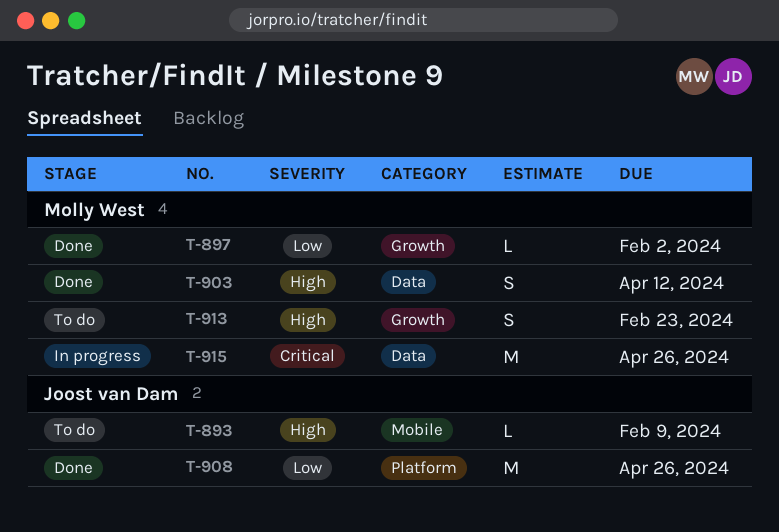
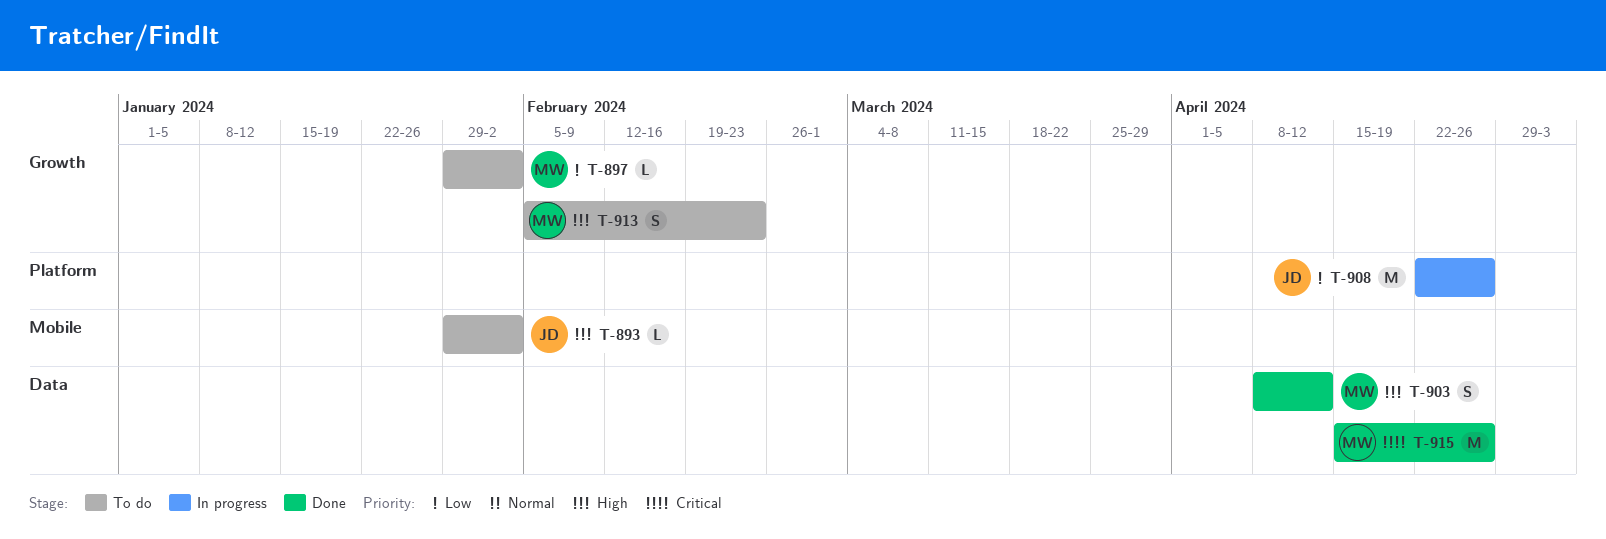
T-893, due: Feb 9 -> Feb 2
T-897, status: Done -> To do
T-908, status: Done -> In progress
T-915, status: In progress -> Done

